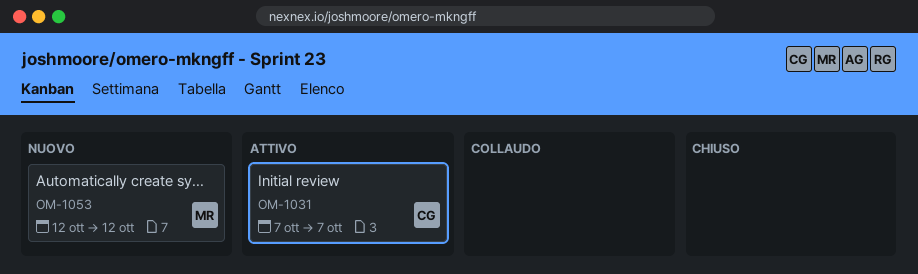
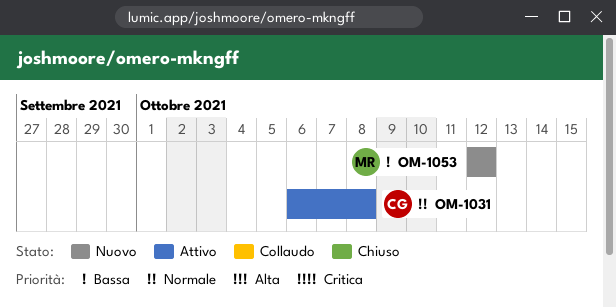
OM-1031, start: Oct 7 -> Oct 6
OM-1031, due: Oct 7 -> Oct 8

